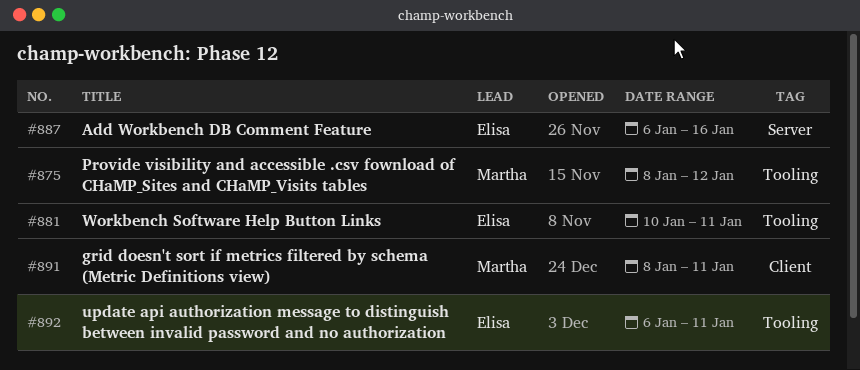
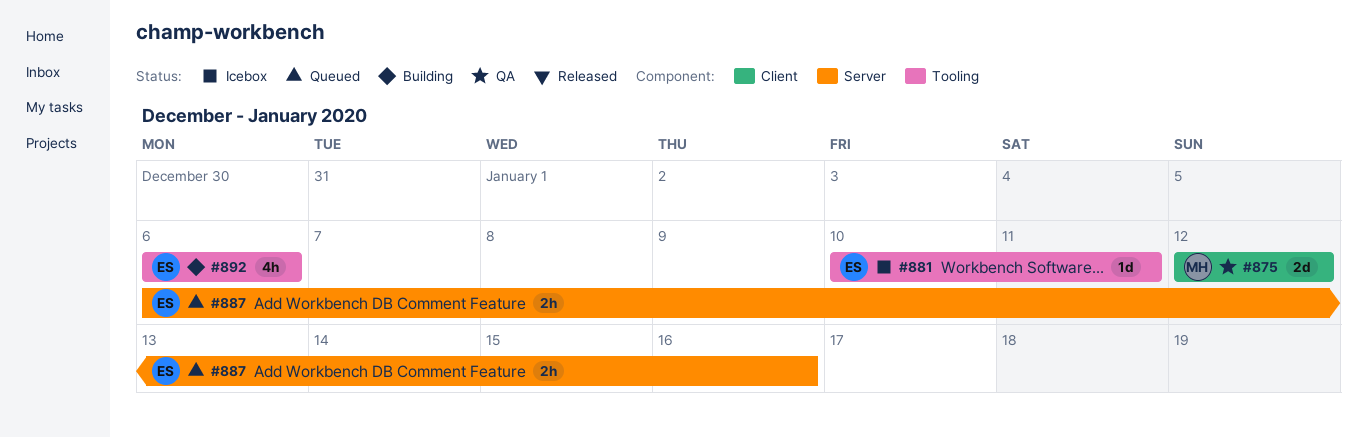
#875, label: Tooling -> Client
#875, start: Jan 8 -> Jan 12
#891: present -> none
#892, due: Jan 11 -> Jan 6

